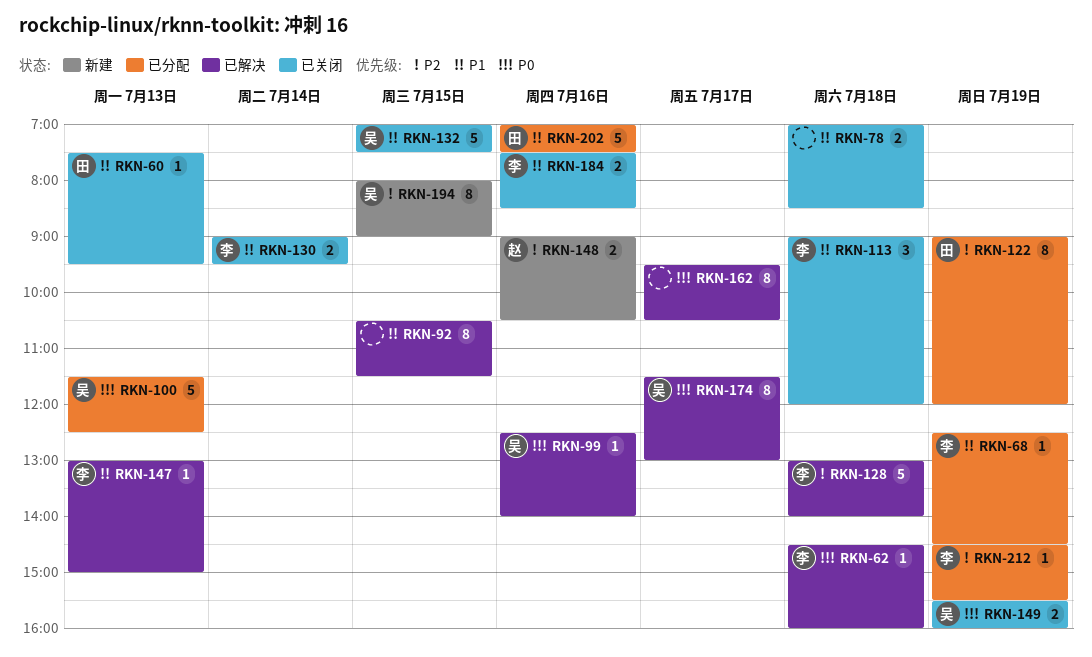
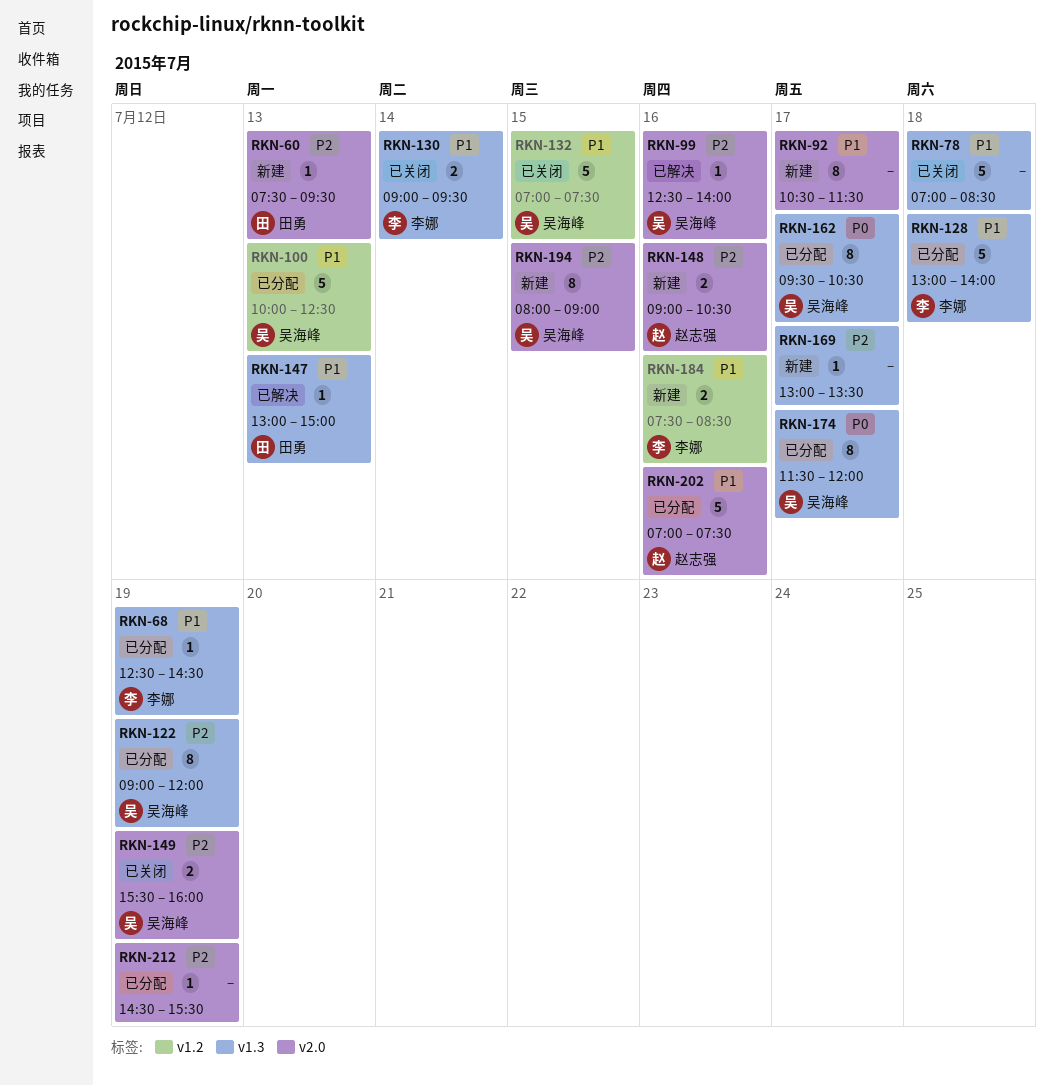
RKN-60, status: 已关闭 -> 新建
RKN-60, priority: P1 -> P2
RKN-62: present -> none
RKN-78, estimate: 2 -> 5
RKN-92, status: 已解决 -> 新建
RKN-92, day: Jul 15 -> Jul 17
RKN-99, priority: P0 -> P2
RKN-100, priority: P0 -> P1
RKN-100, begins: 11:30 -> 10:00
RKN-113: present -> none
RKN-122, owner: 田勇 -> 吴海峰
RKN-128, status: 已解决 -> 已分配
RKN-128, priority: P2 -> P1
RKN-147, owner: 李娜 -> 田勇
RKN-149, priority: P0 -> P2
RKN-162, status: 已解决 -> 已分配
RKN-162, owner: none -> 吴海峰
RKN-169: none -> present
RKN-174, status: 已解决 -> 已分配
RKN-174, ends: 13:00 -> 12:00
RKN-184, status: 已关闭 -> 新建
RKN-202, owner: 田勇 -> 赵志强
RKN-212, owner: 李娜 -> none

